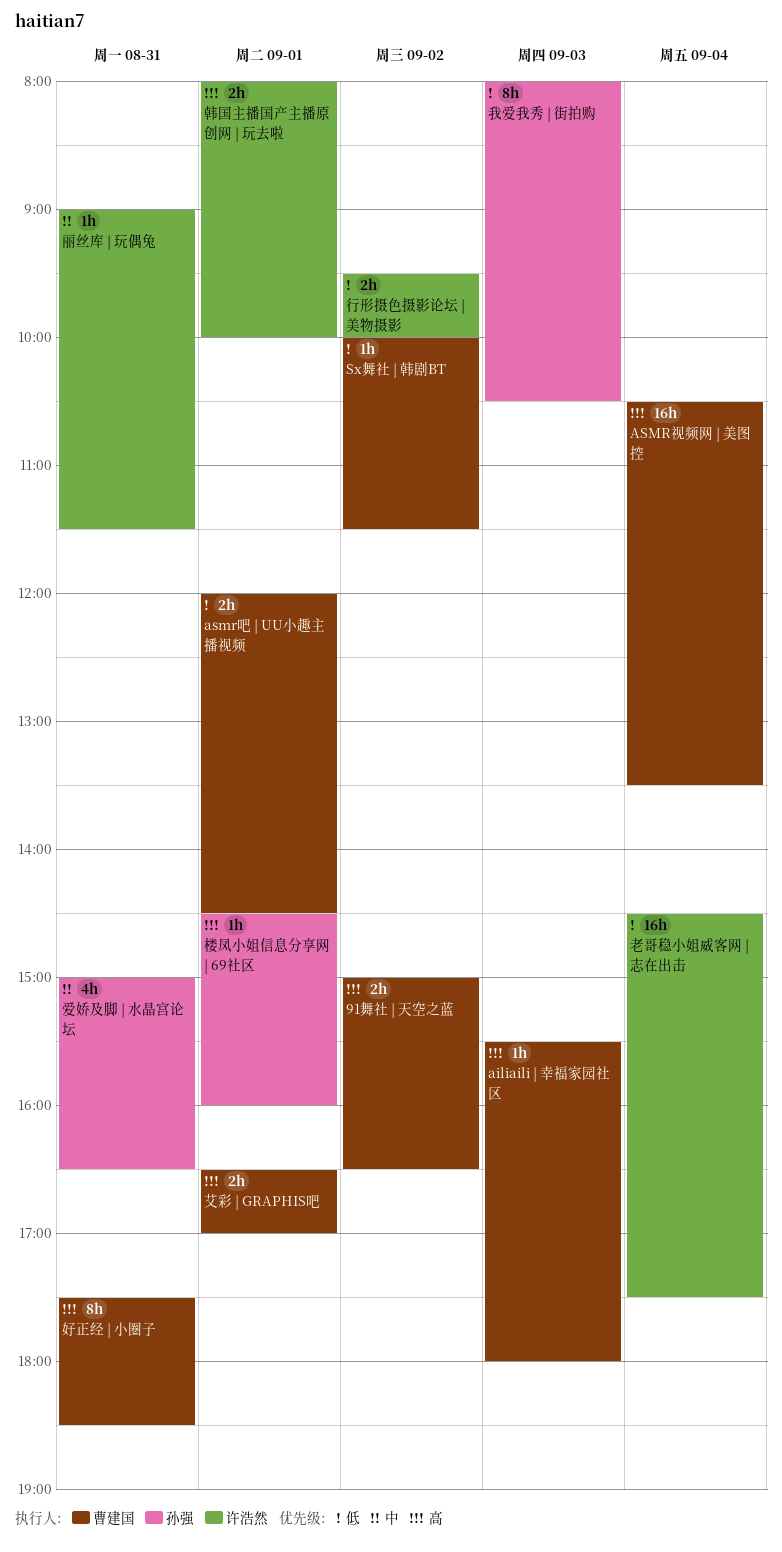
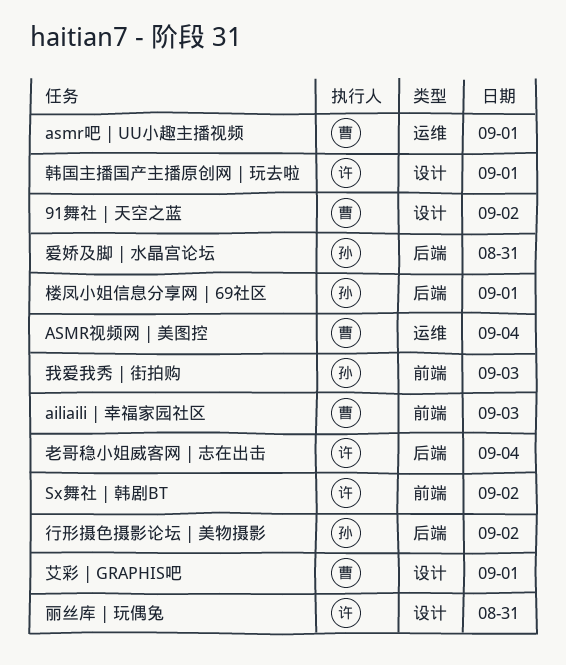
Sx舞社 | 韩剧BT, owner: 曹建国 -> 许浩然
好正经 | 小圈子: present -> none
行形摄色摄影论坛 | 美物摄影, owner: 许浩然 -> 孙强

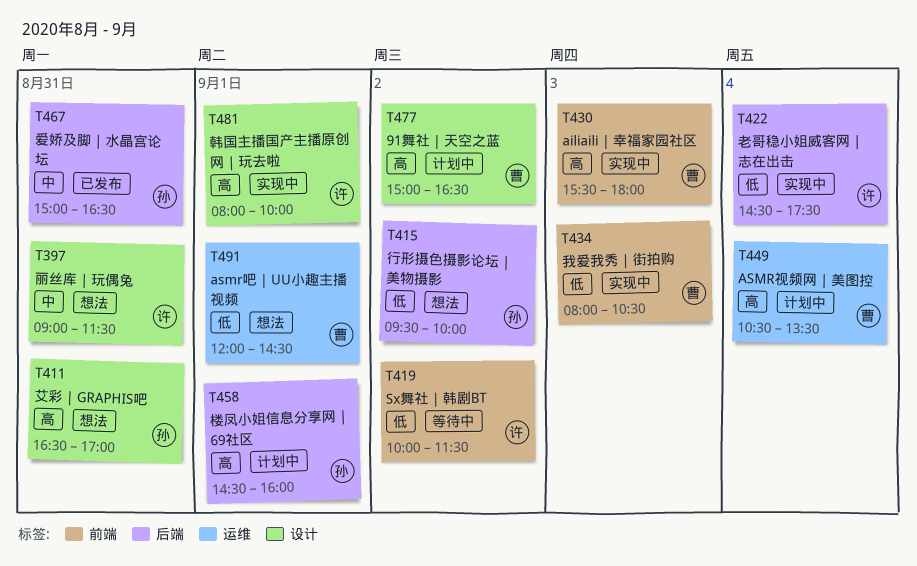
我爱我秀 | 街拍购, owner: 孙 -> 曹
艾彩 | GRAPHIS吧, owner: 曹 -> 孙
艾彩 | GRAPHIS吧, day: Sep 1 -> Aug 31

